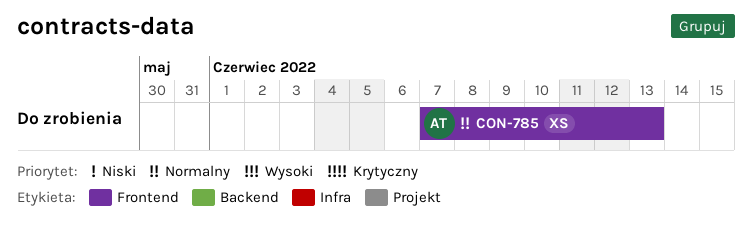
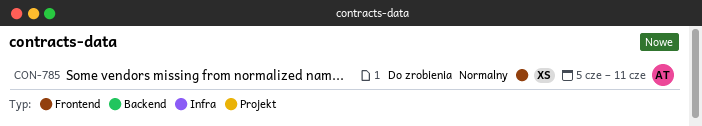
CON-785, start: Jun 7 -> Jun 5
CON-785, due: Jun 13 -> Jun 11

